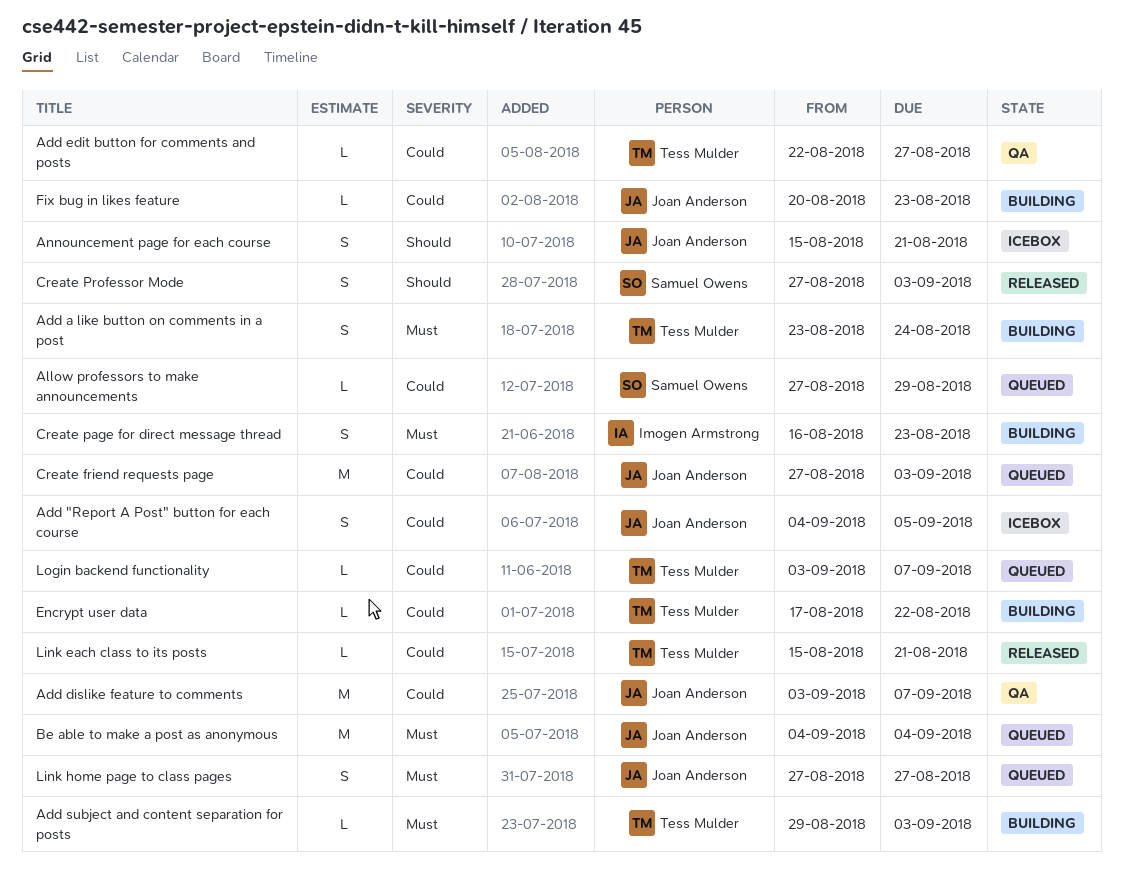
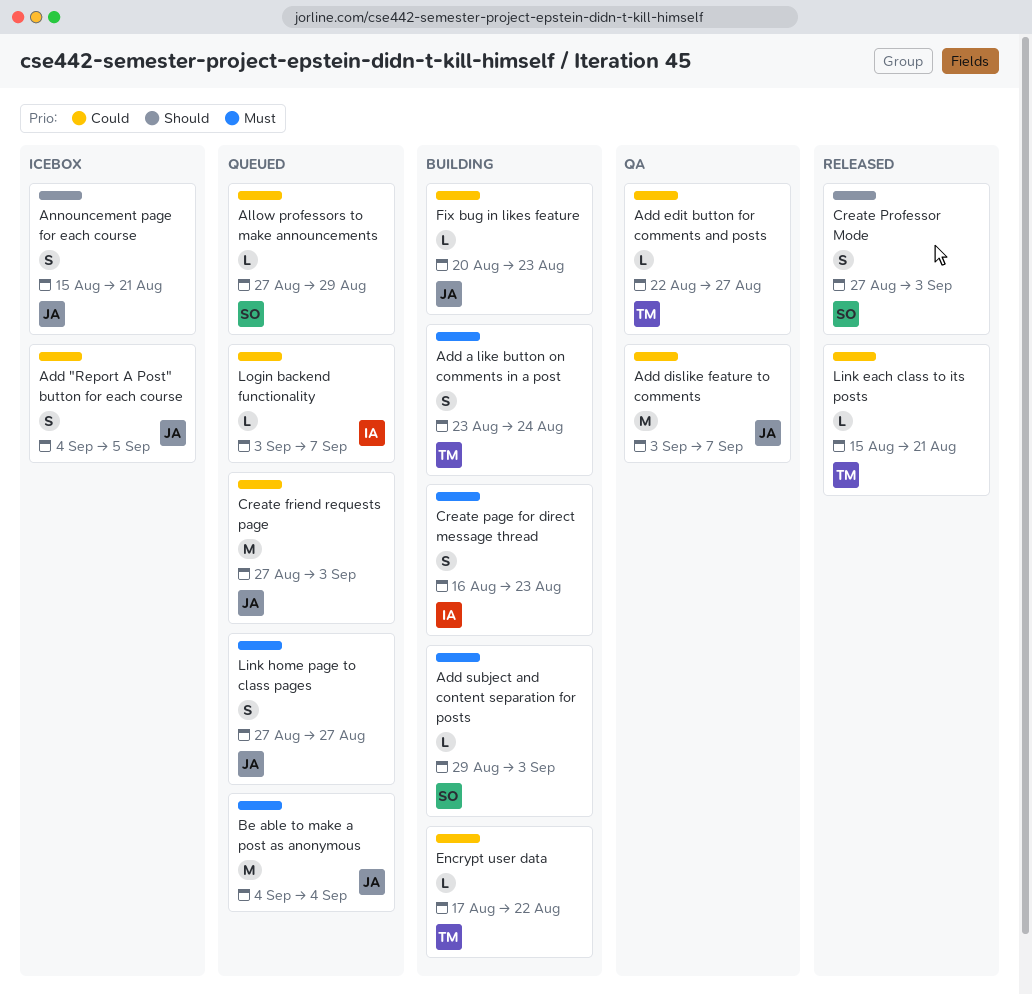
Add subject and content separation for posts, owner: Tess Mulder -> Samuel Owens
Login backend functionality, owner: Tess Mulder -> Imogen Armstrong

